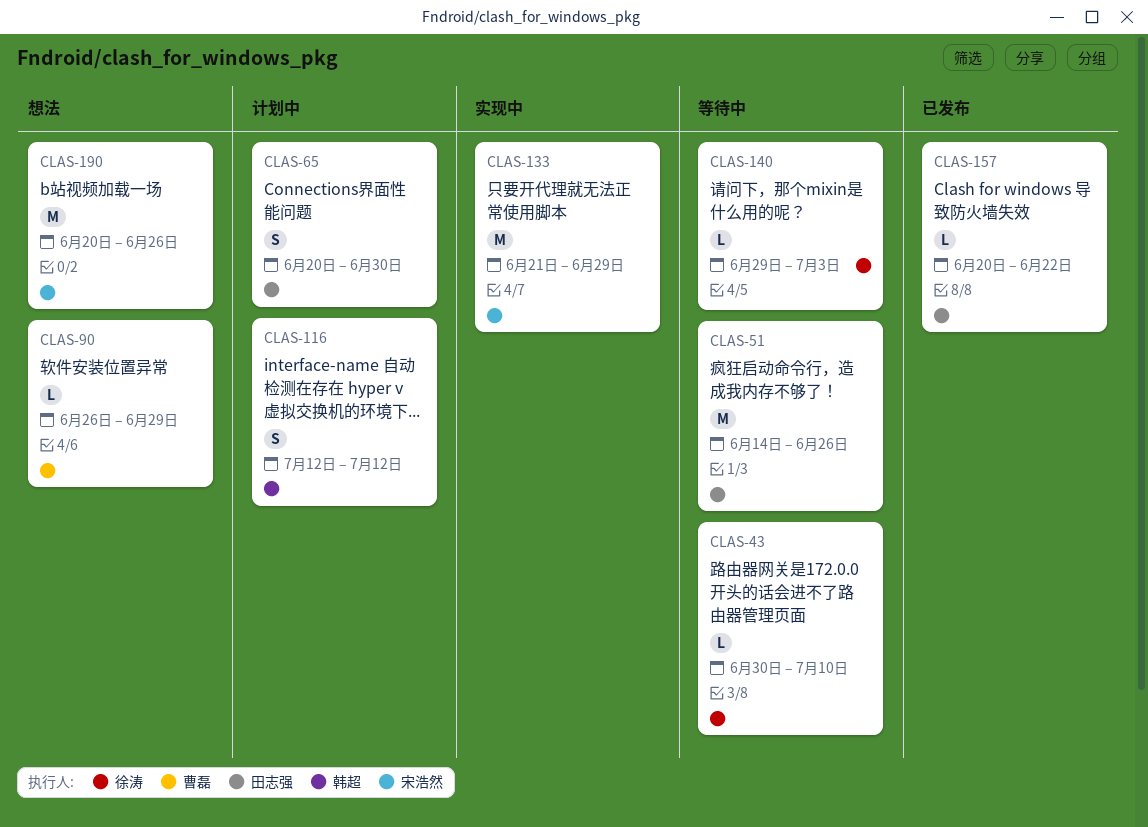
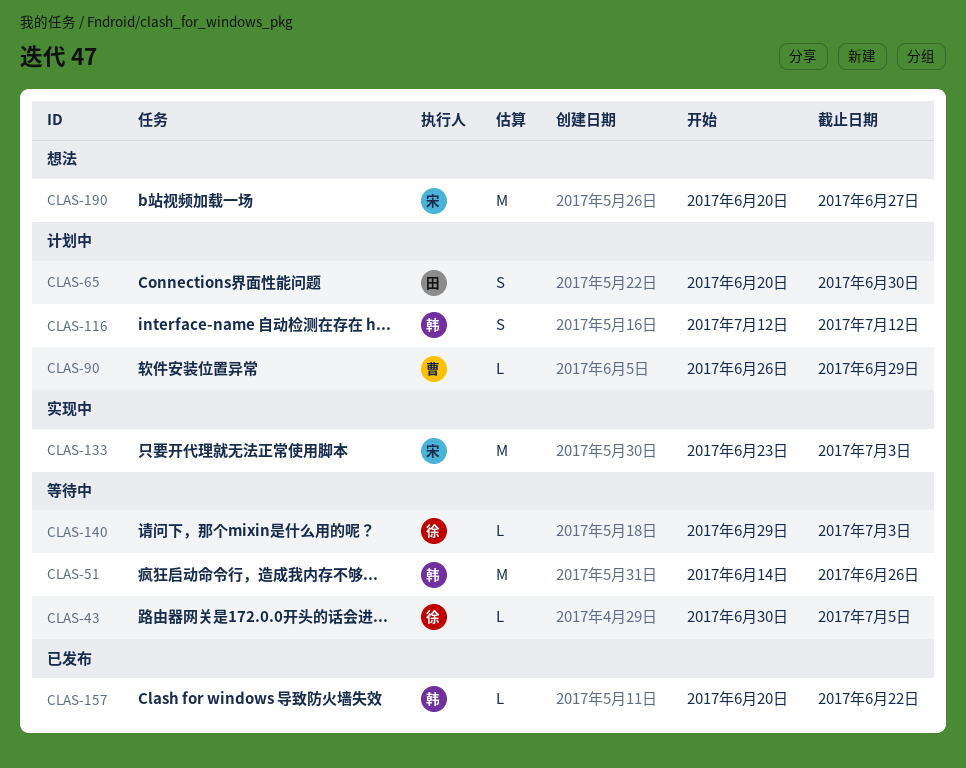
CLAS-43, due: Jul 10 -> Jul 5
CLAS-51, owner: 田志强 -> 韩超
CLAS-90, status: 想法 -> 计划中
CLAS-133, start: Jun 21 -> Jun 23
CLAS-133, due: Jun 29 -> Jul 3
CLAS-157, owner: 田志强 -> 韩超
CLAS-190, due: Jun 26 -> Jun 27

